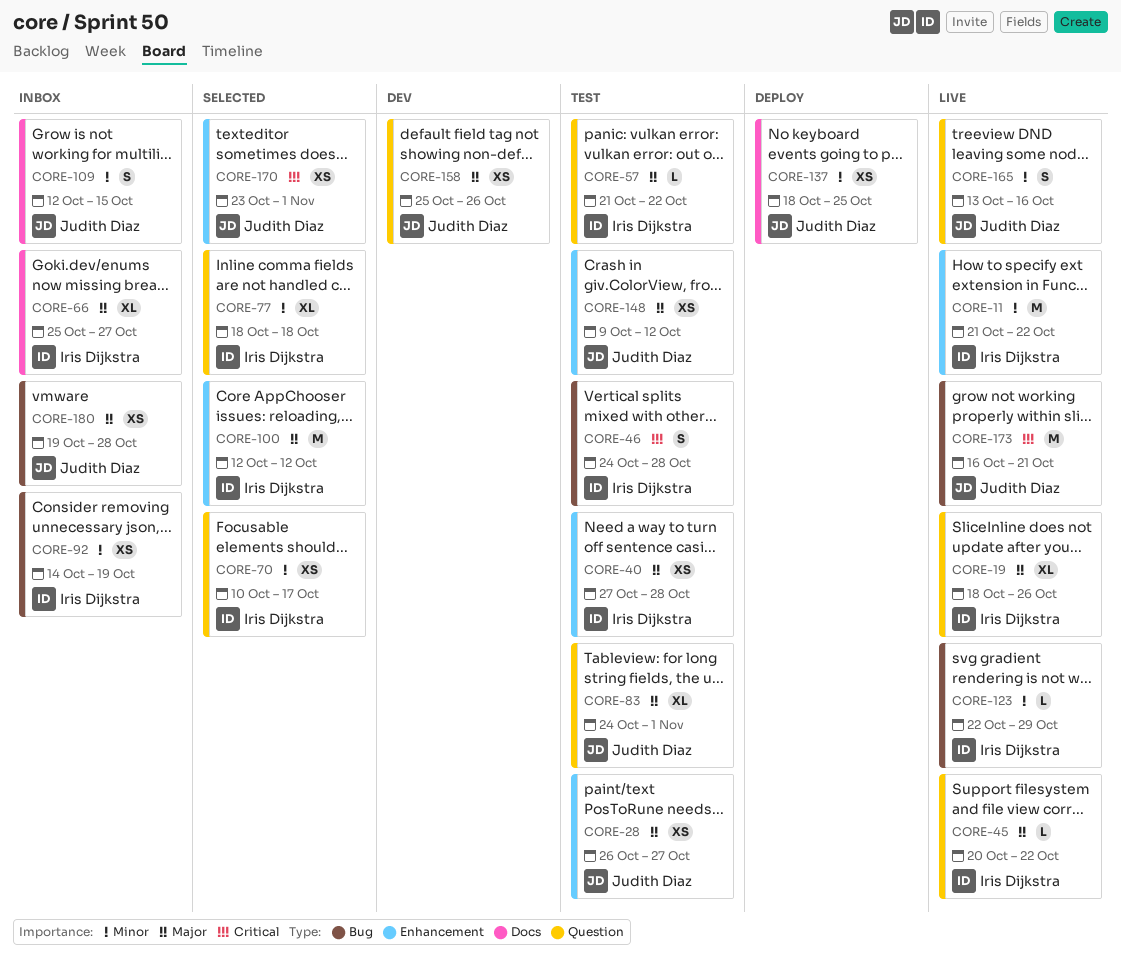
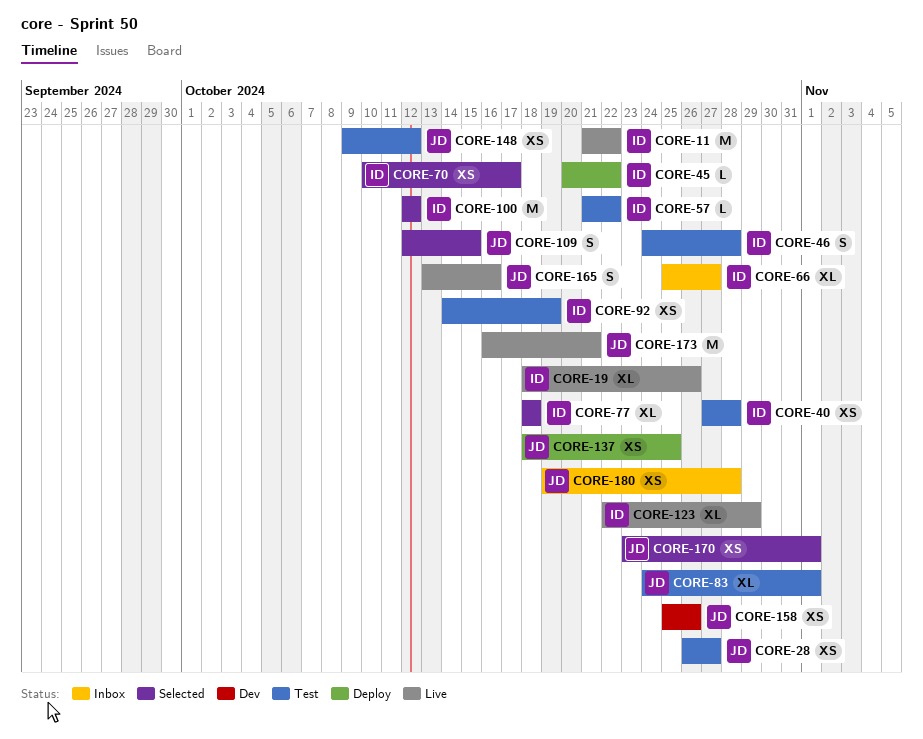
CORE-45, status: Live -> Deploy
CORE-92, status: Inbox -> Test
CORE-109, status: Inbox -> Selected
CORE-123, estimate: L -> XL

